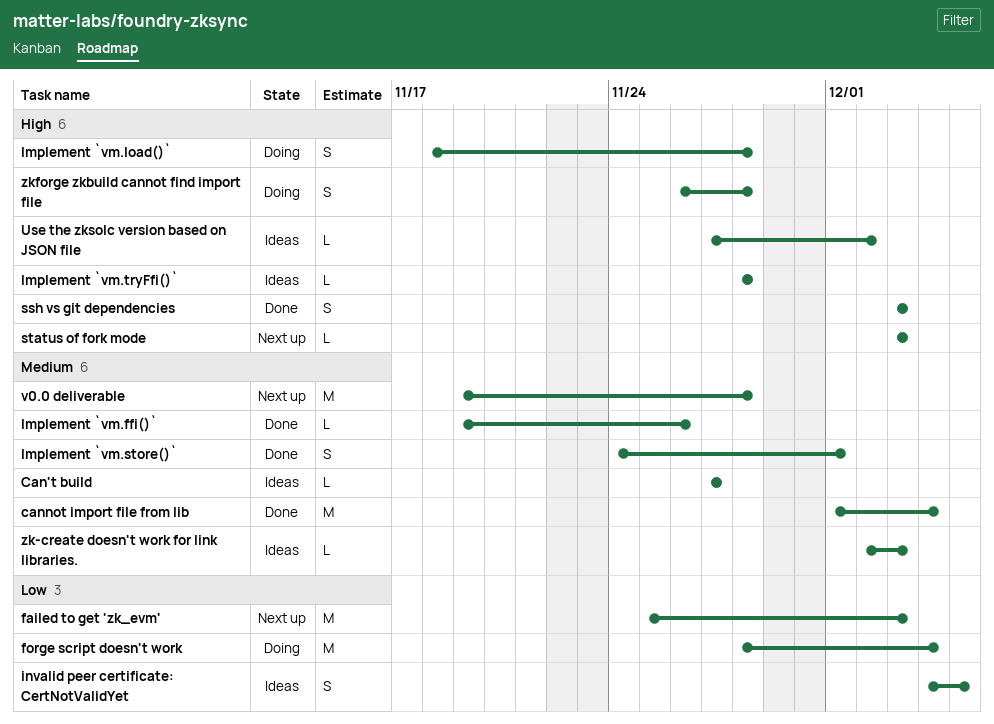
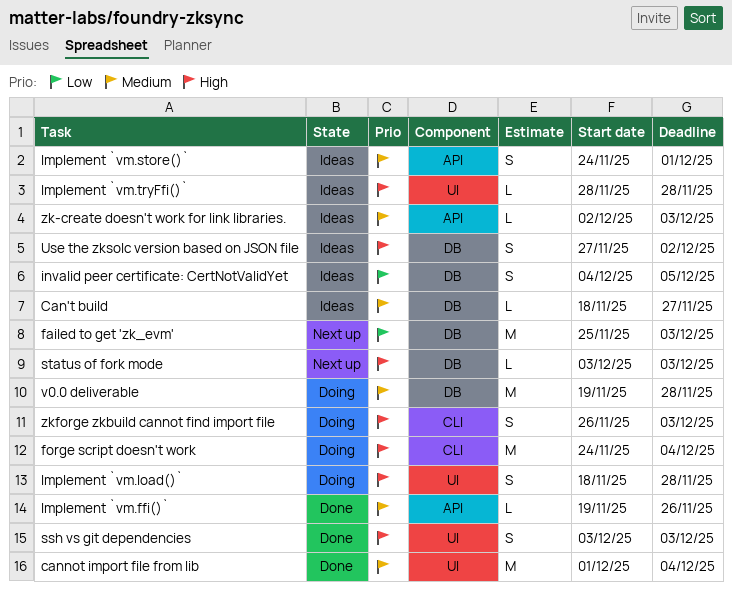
Can't build, start: Nov 27 -> Nov 18
forge script doesn't work, priority: Low -> High
forge script doesn't work, start: Nov 28 -> Nov 24
Implement `vm.store()`, status: Done -> Ideas
Use the zksolc version based on JSON file, estimate: L -> S
v0.0 deliverable, status: Next up -> Doing
zkforge zkbuild cannot find import file, due: Nov 28 -> Dec 3

